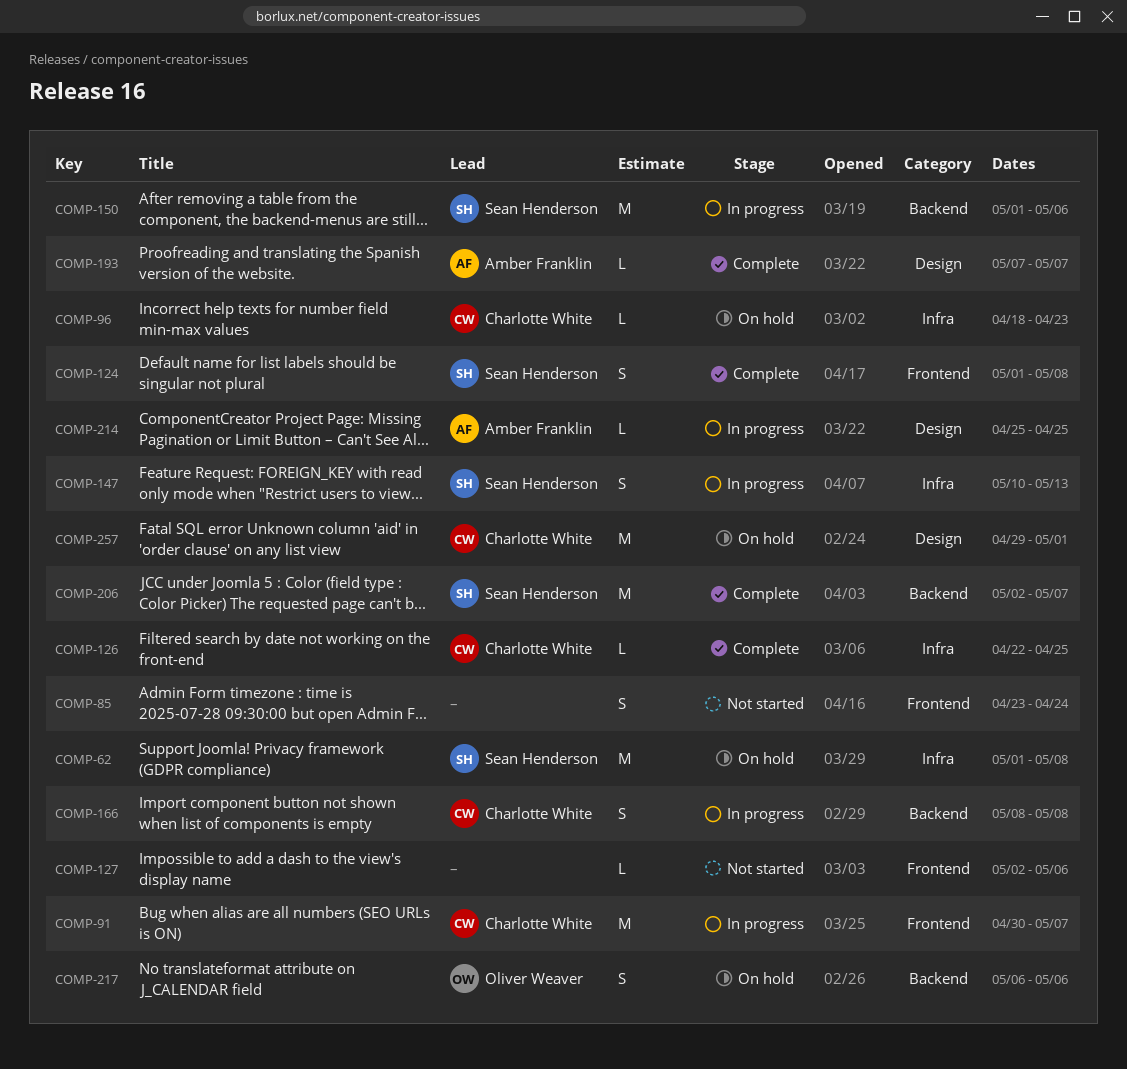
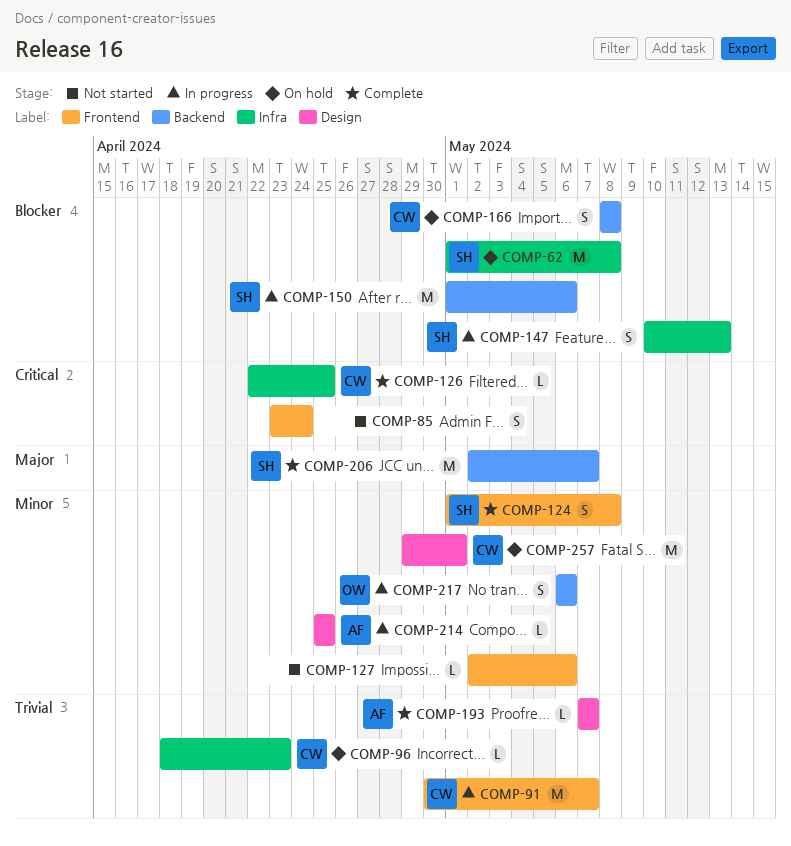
COMP-166, status: In progress -> On hold
COMP-217, status: On hold -> In progress

